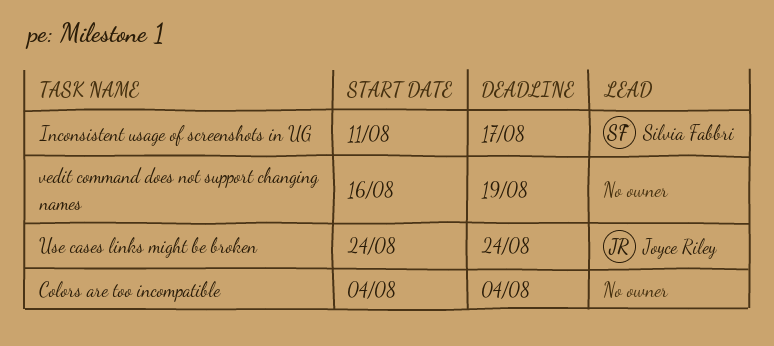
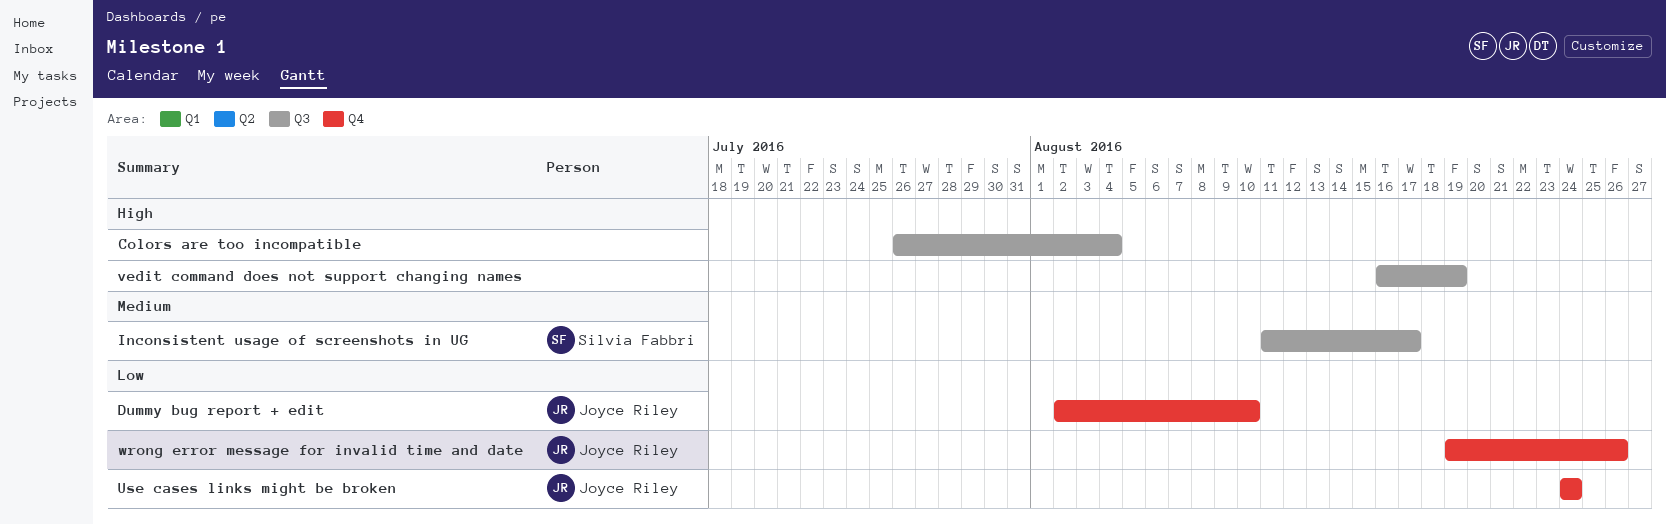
Colors are too incompatible, start: Aug 4 -> Jul 26
Dummy bug report + edit: none -> present
wrong error message for invalid time and date: none -> present

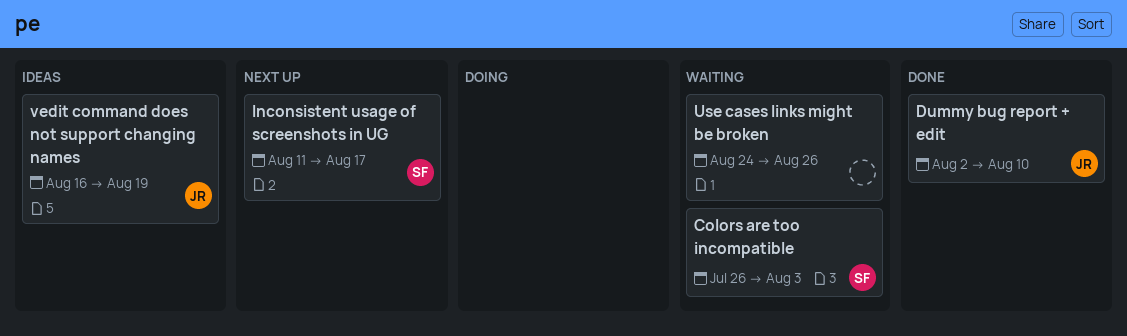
Colors are too incompatible, owner: none -> Silvia Fabbri
Colors are too incompatible, due: Aug 4 -> Aug 3
Use cases links might be broken, owner: Joyce Riley -> none
Use cases links might be broken, due: Aug 24 -> Aug 26
vedit command does not support changing names, owner: none -> Joyce Riley
wrong error message for invalid time and date: present -> none

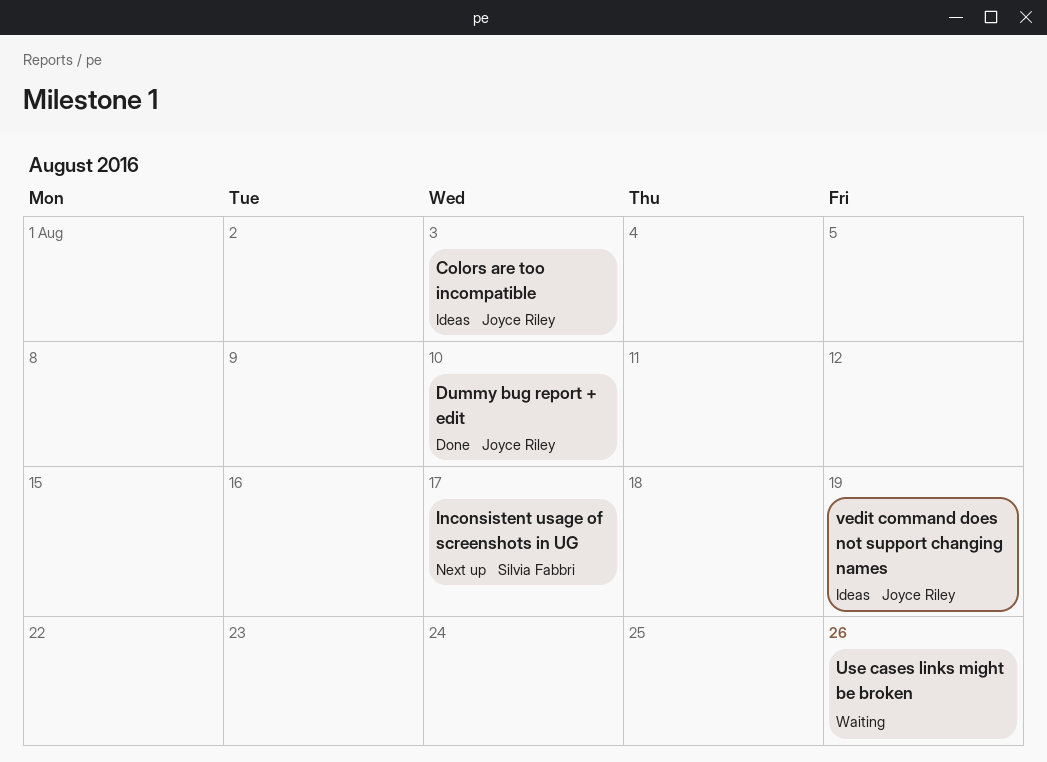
Colors are too incompatible, status: Waiting -> Ideas
Colors are too incompatible, owner: Silvia Fabbri -> Joyce Riley

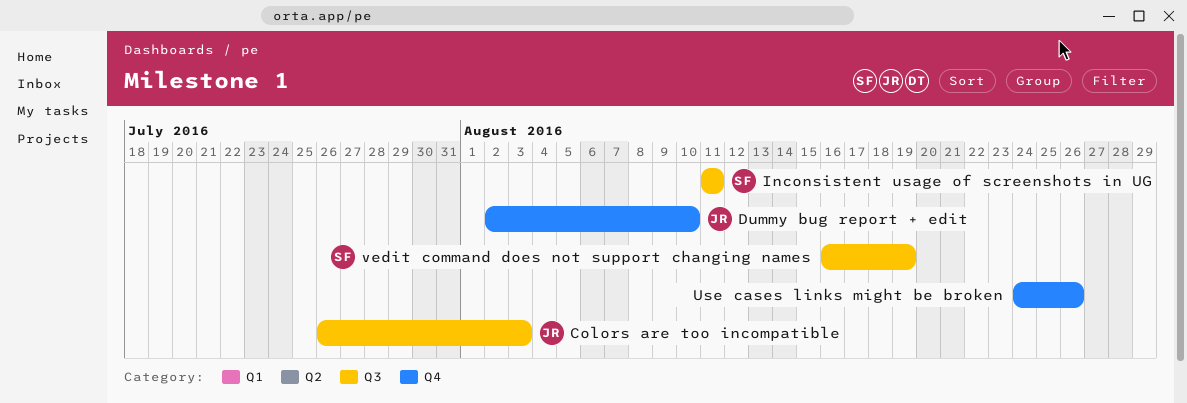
Inconsistent usage of screenshots in UG, due: Aug 17 -> Aug 11
vedit command does not support changing names, owner: Joyce Riley -> Silvia Fabbri

